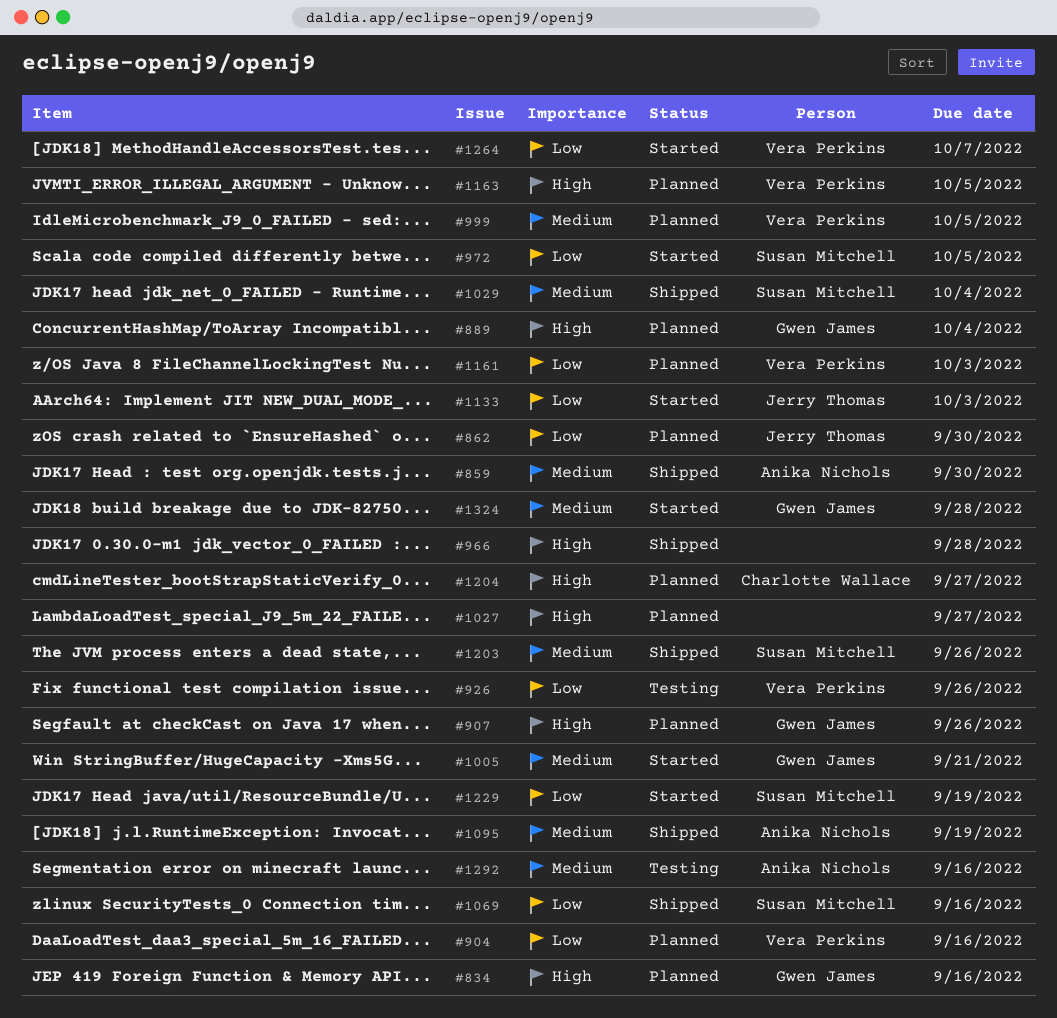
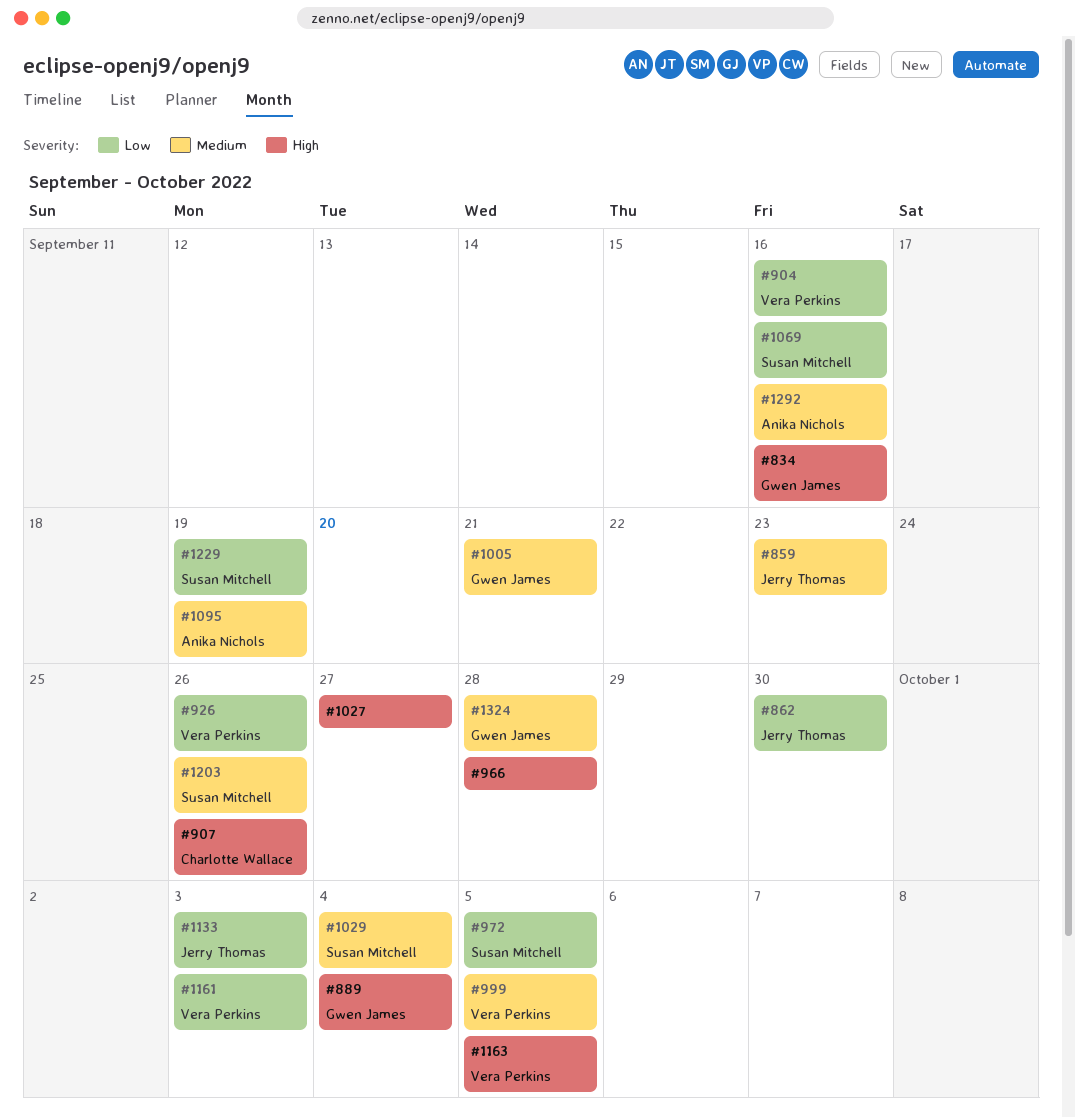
#859, owner: Anika Nichols -> Jerry Thomas
#859, due: Sep 30 -> Sep 23
#907, owner: Gwen James -> Charlotte Wallace
#1204: present -> none
#1264: present -> none

